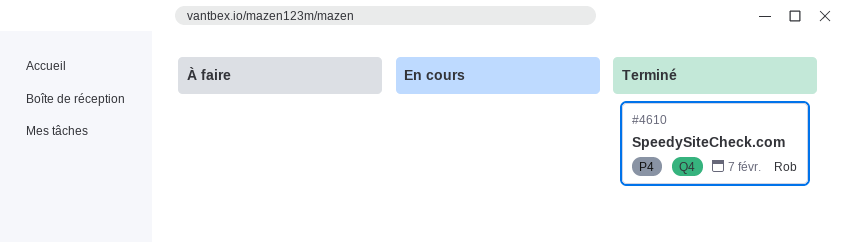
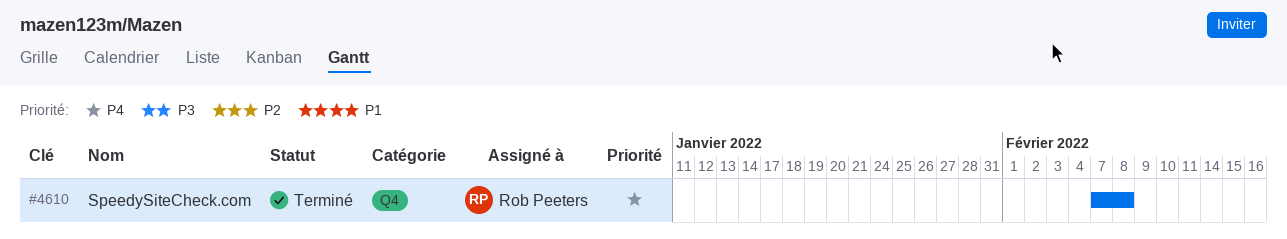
#4610, due: Feb 7 -> Feb 8

